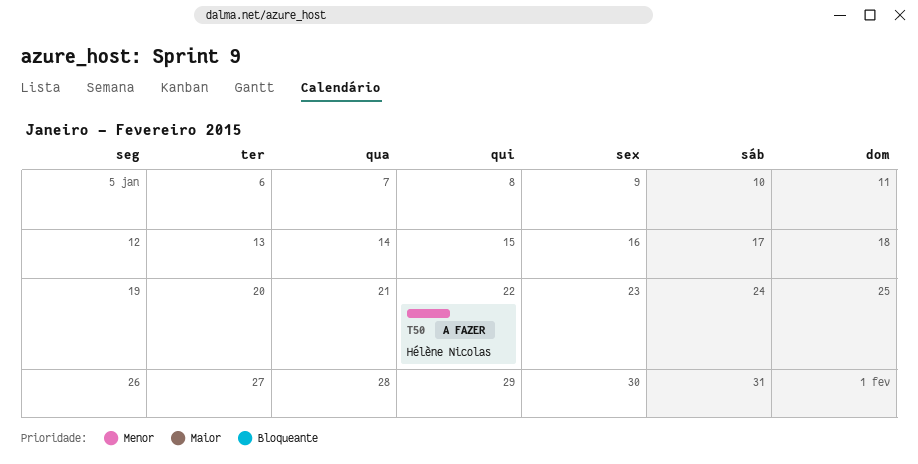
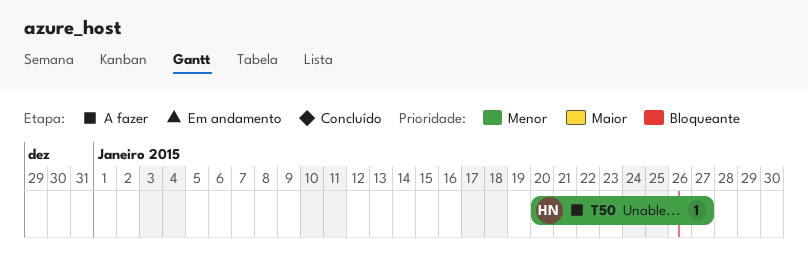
T50, due: Jan 22 -> Jan 27

